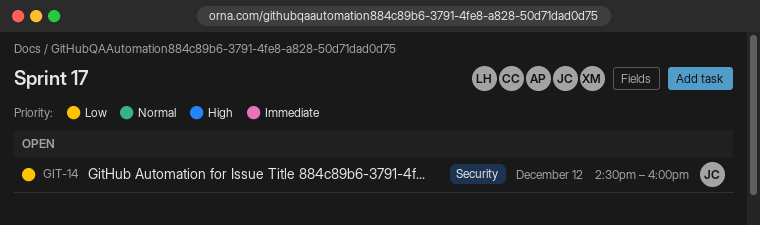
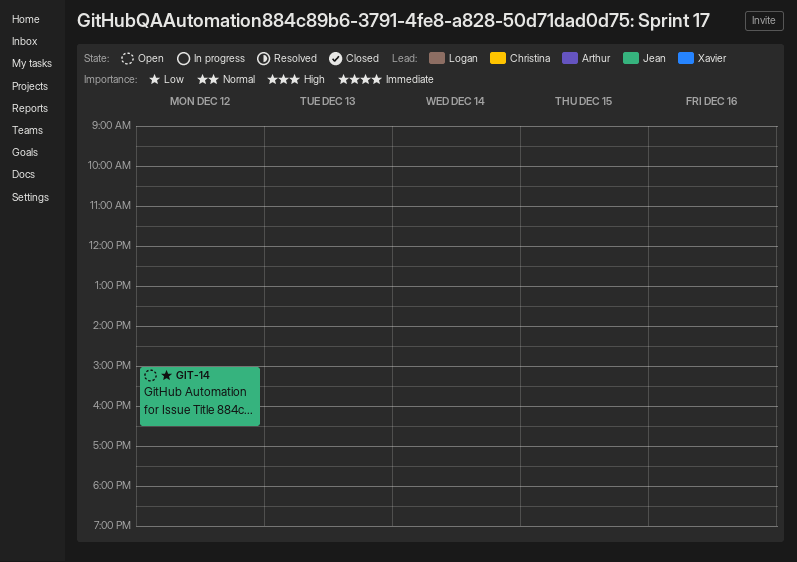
GIT-14, begins: 14:30 -> 15:00
GIT-14, ends: 16:00 -> 16:30

